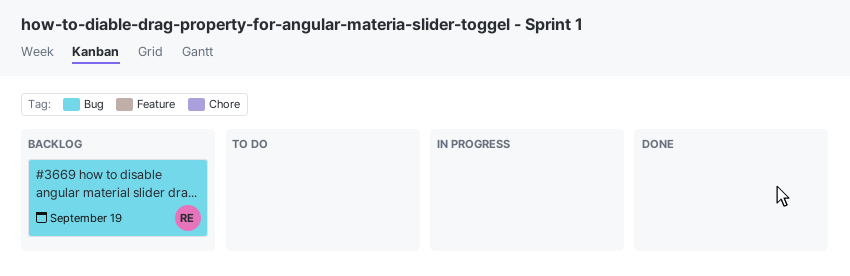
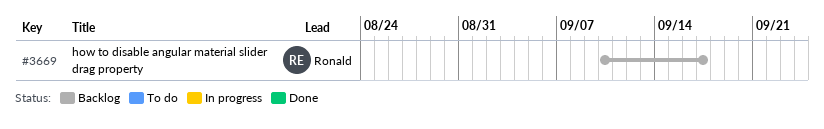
#3669, due: Sep 19 -> Sep 17

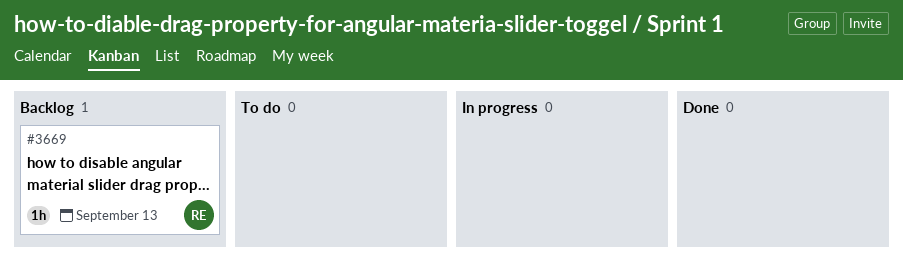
#3669, due: Sep 17 -> Sep 13

